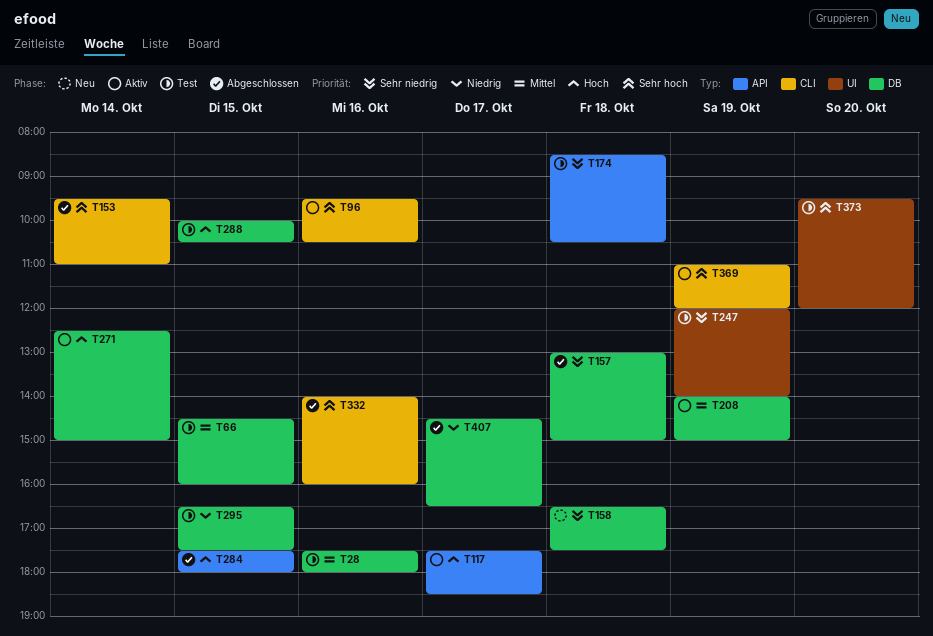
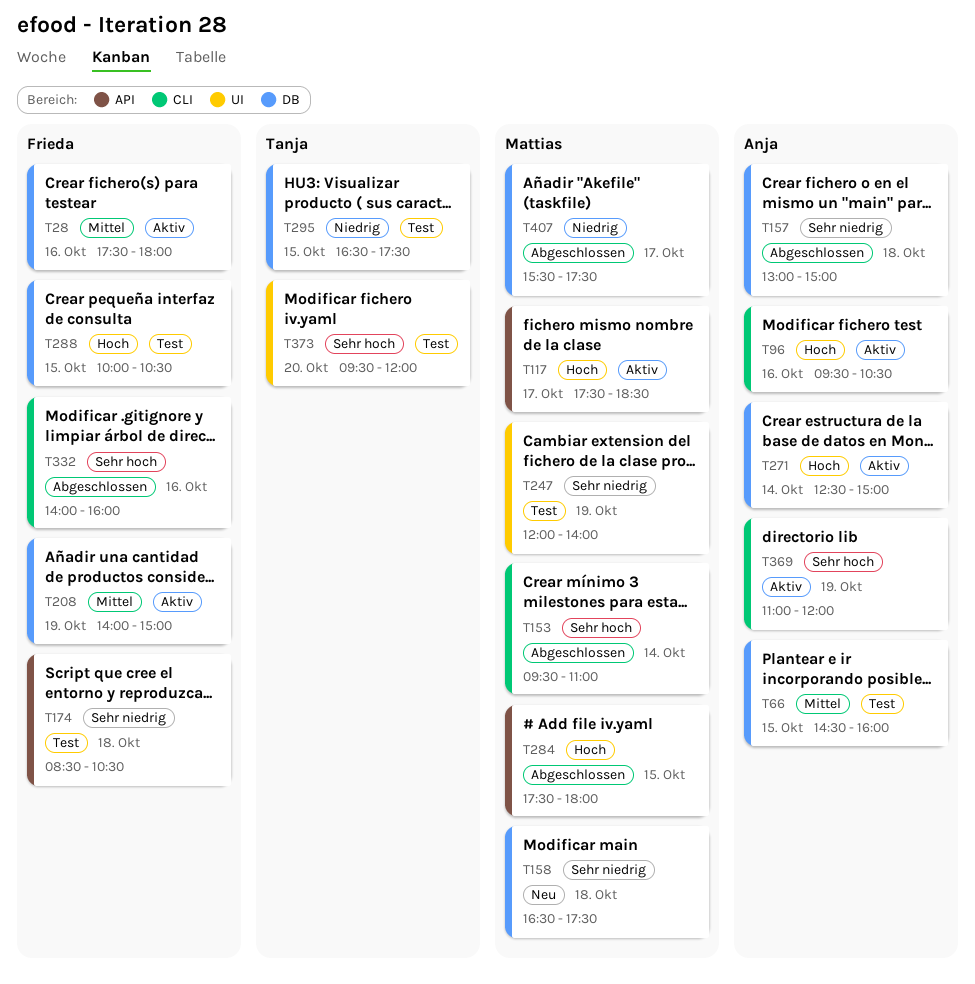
T28, status: Test -> Aktiv
T96, priority: Sehr hoch -> Hoch
T407, begins: 14:30 -> 15:30
T407, ends: 16:30 -> 17:30

